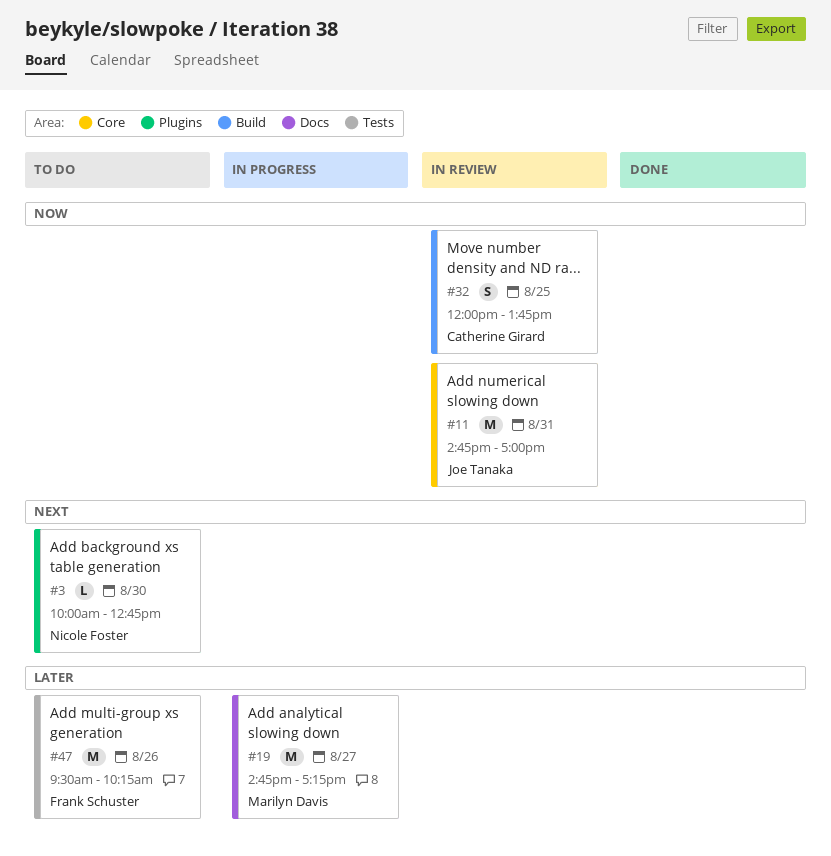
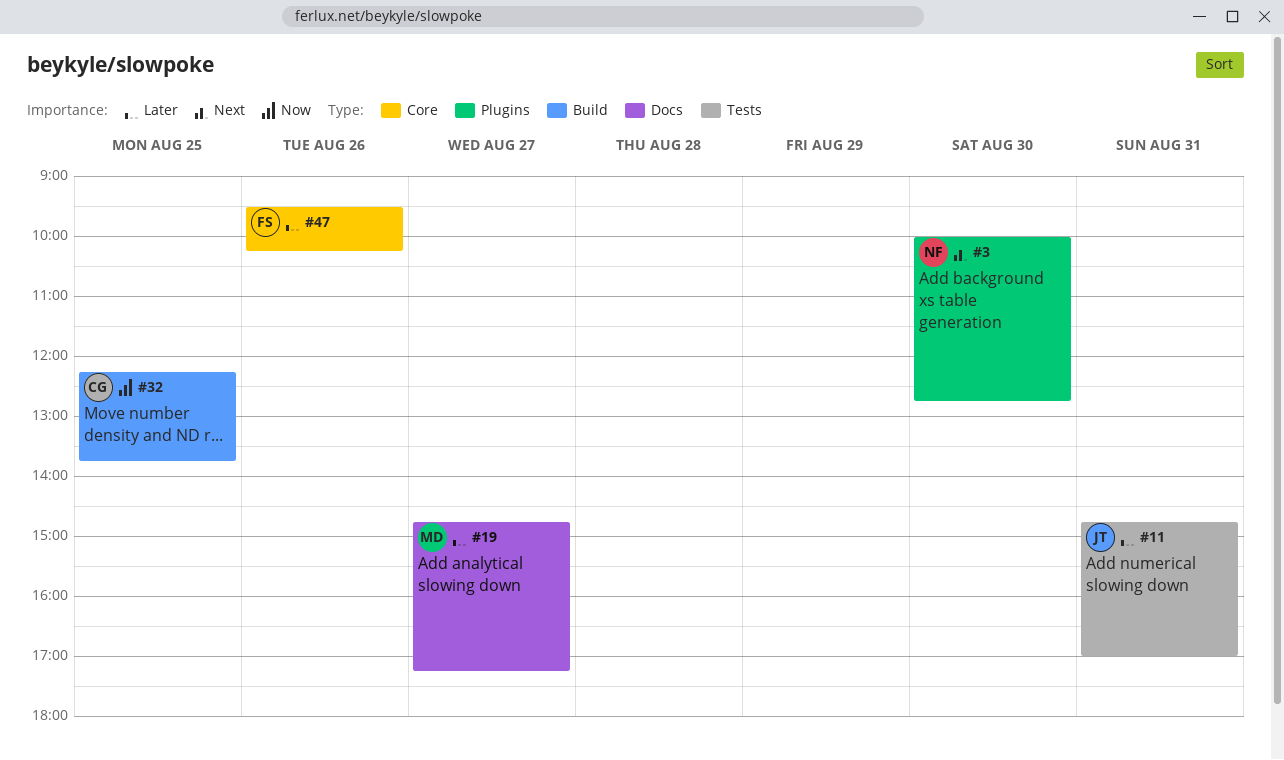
#11, priority: Now -> Later
#11, label: Core -> Tests
#32, begins: 12:00 -> 12:15
#47, label: Tests -> Core

